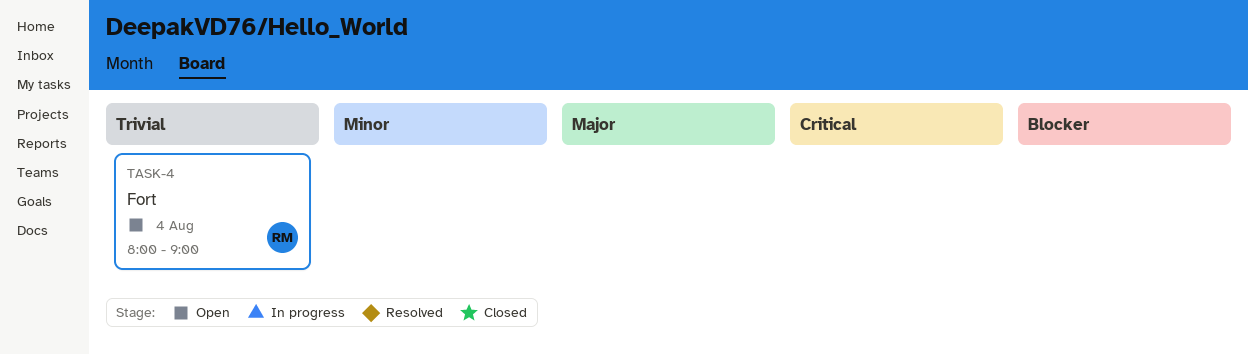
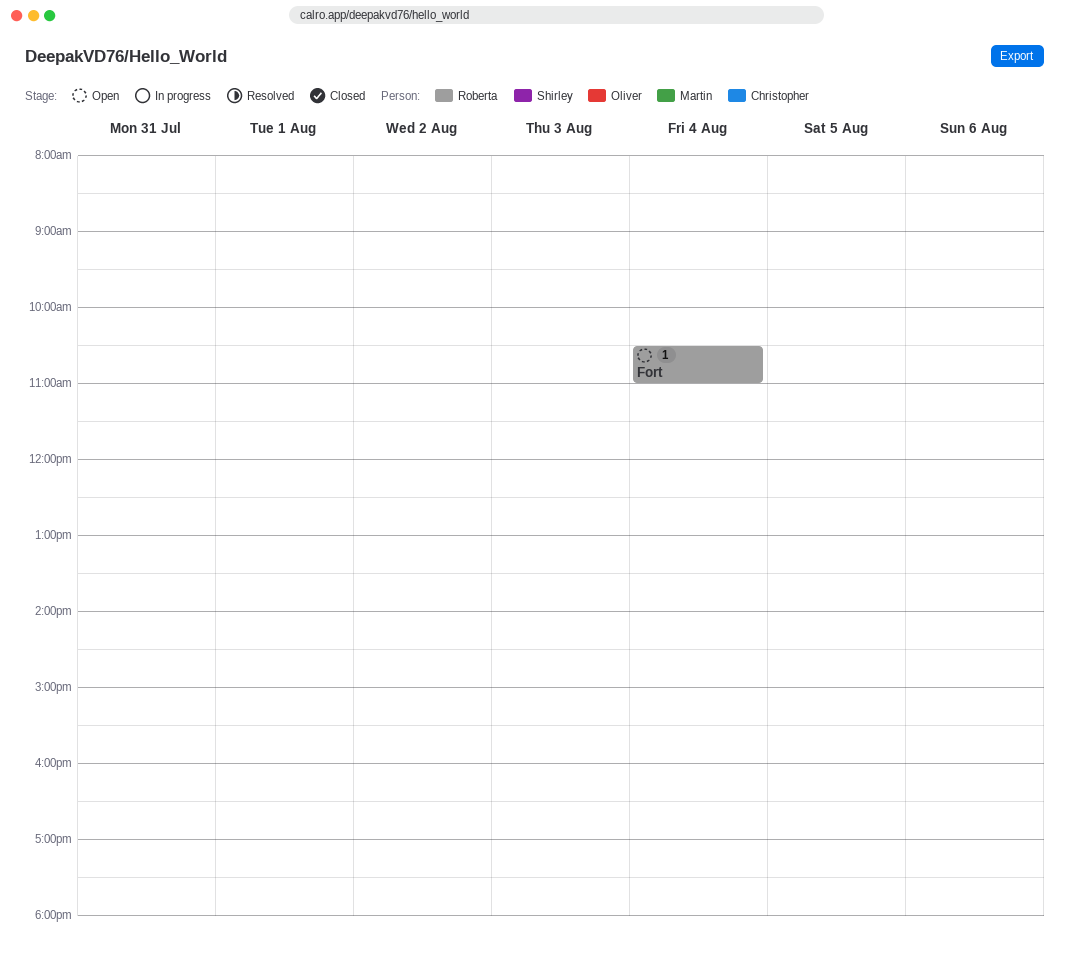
Fort, begins: 08:00 -> 10:30
Fort, ends: 09:00 -> 11:00

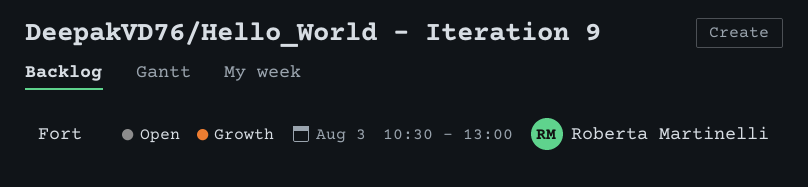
Fort, day: Aug 4 -> Aug 3
Fort, ends: 11:00 -> 13:00

